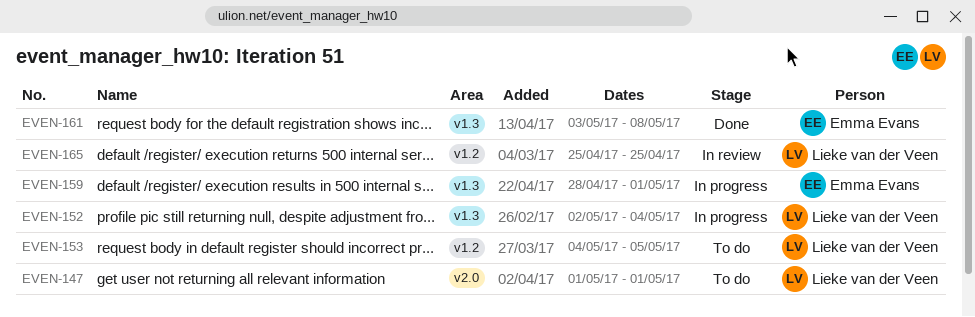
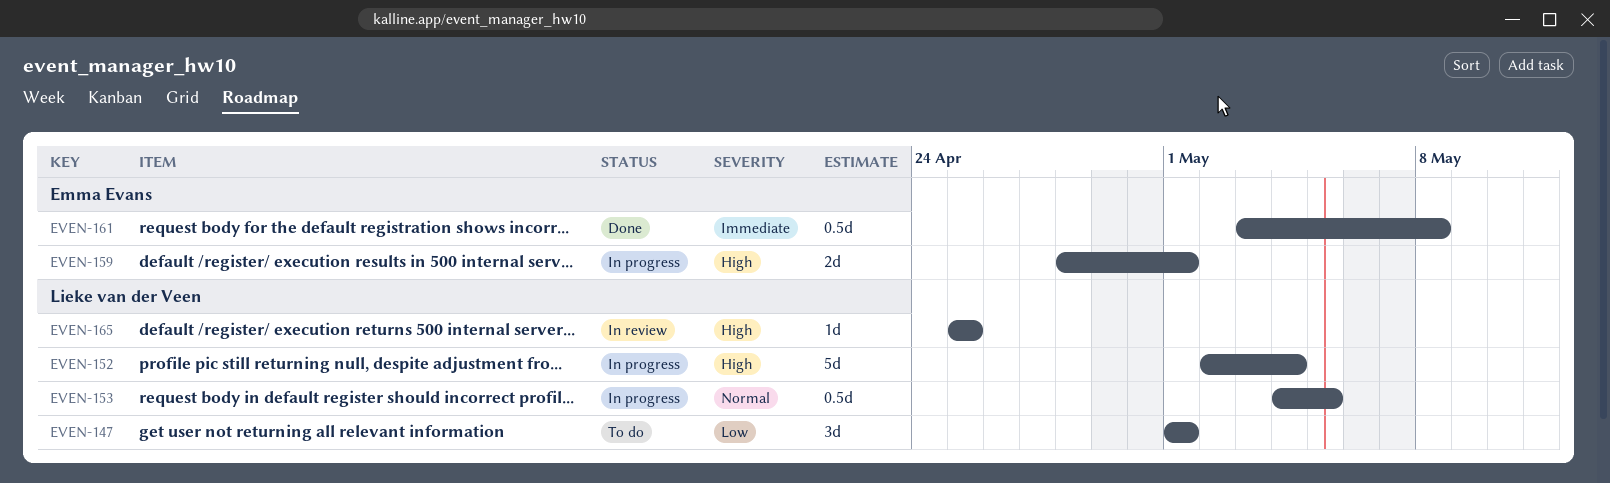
EVEN-153, status: To do -> In progress

